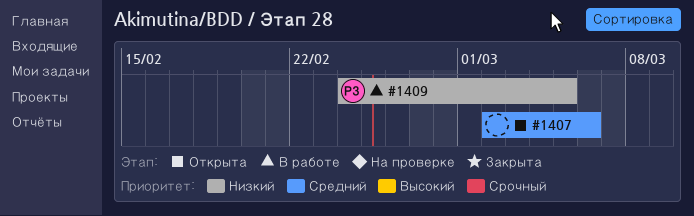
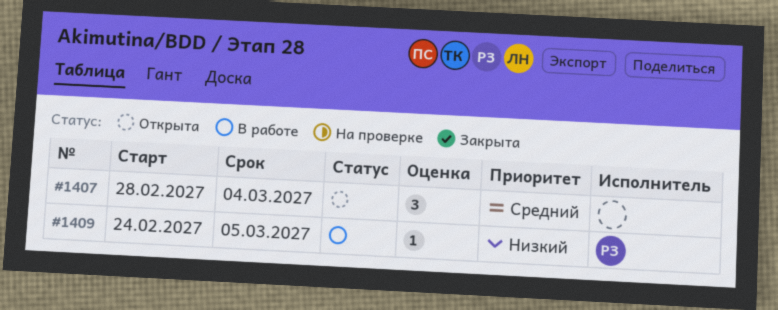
#1407, start: Mar 2 -> Feb 28
#1407, due: Mar 6 -> Mar 4

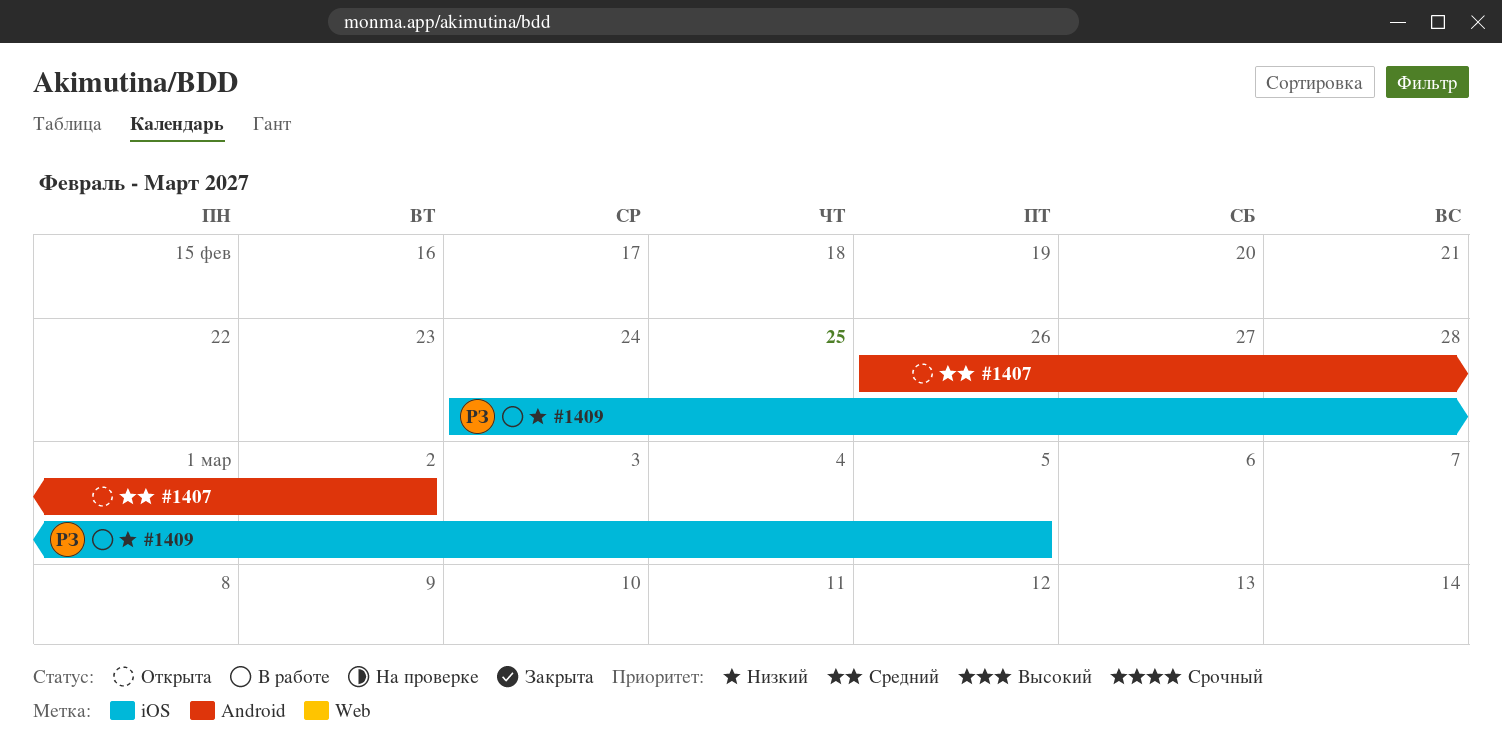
#1407, start: Feb 28 -> Feb 26
#1407, due: Mar 4 -> Mar 2

